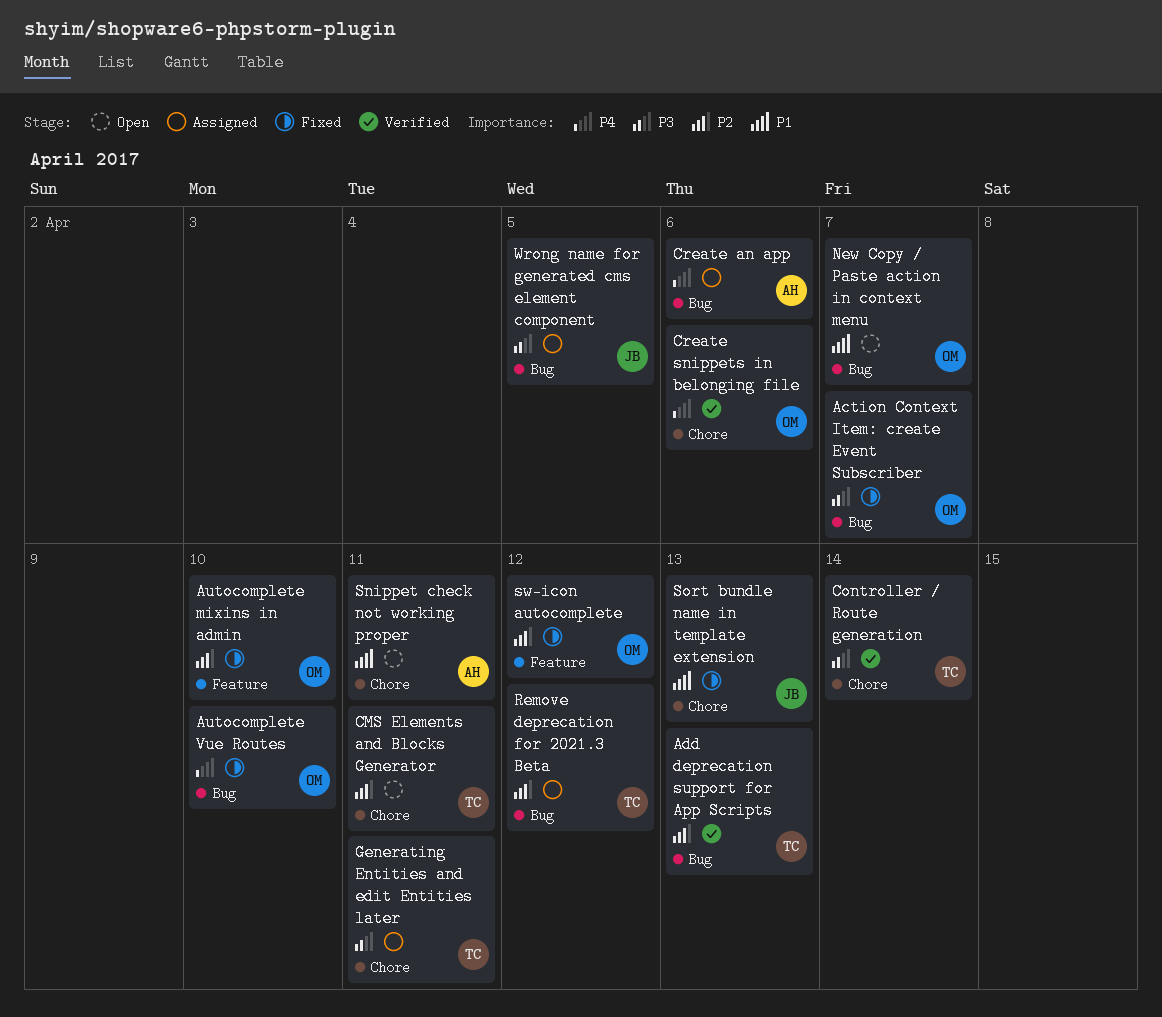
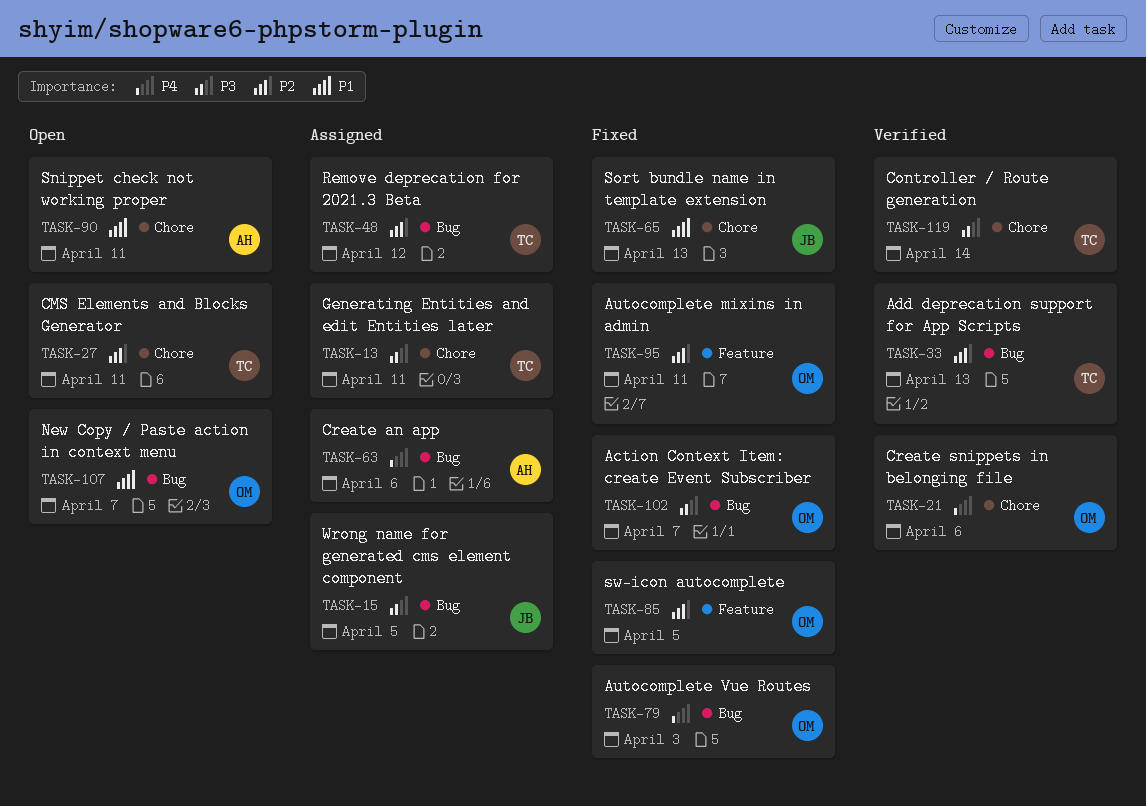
Autocomplete mixins in admin, due: Apr 10 -> Apr 11
Autocomplete Vue Routes, due: Apr 10 -> Apr 3
sw-icon autocomplete, due: Apr 12 -> Apr 5

